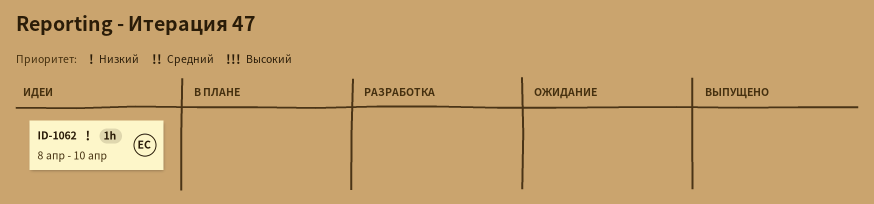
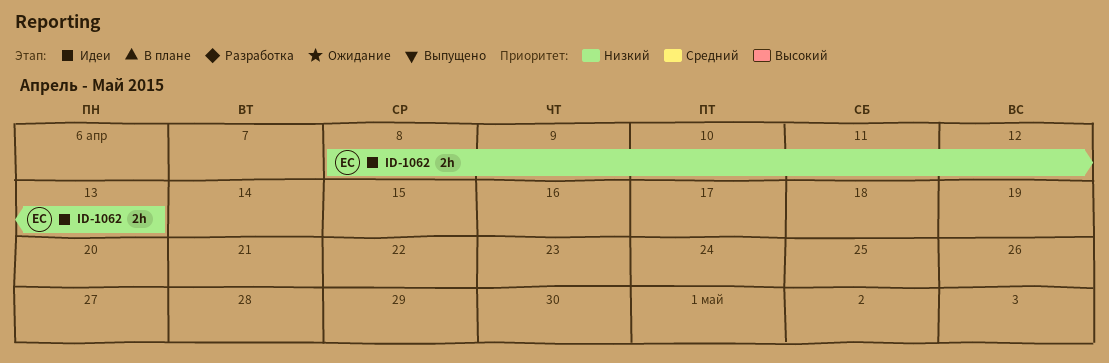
ID-1062, estimate: 1h -> 2h
ID-1062, due: Apr 10 -> Apr 13

